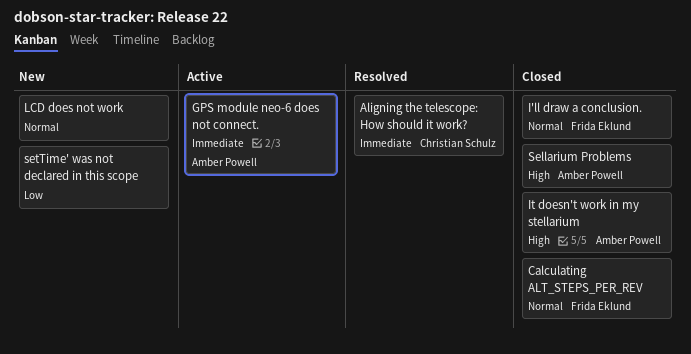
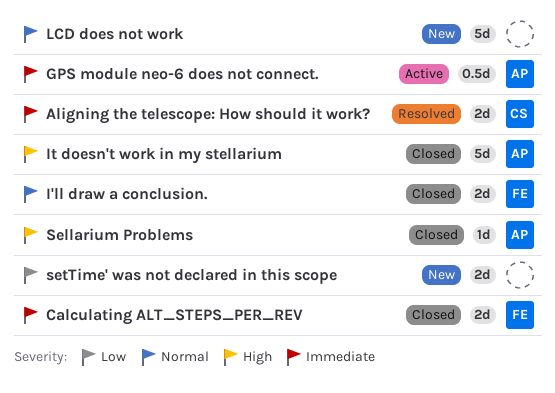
Calculating ALT_STEPS_PER_REV, priority: Normal -> Immediate

